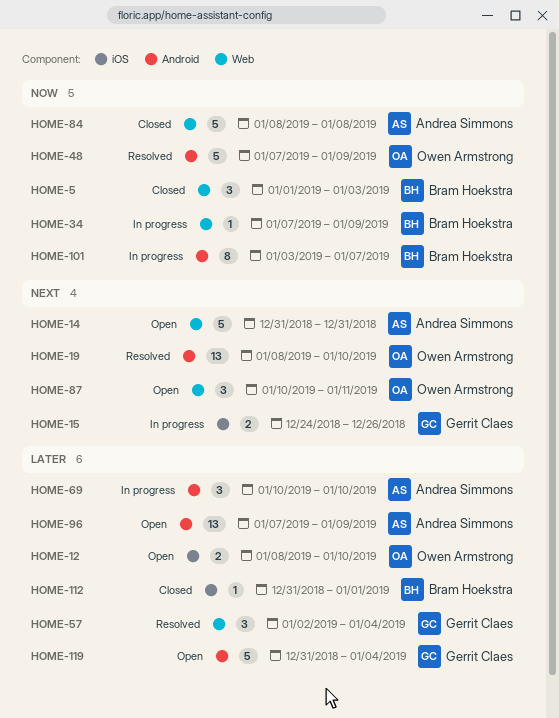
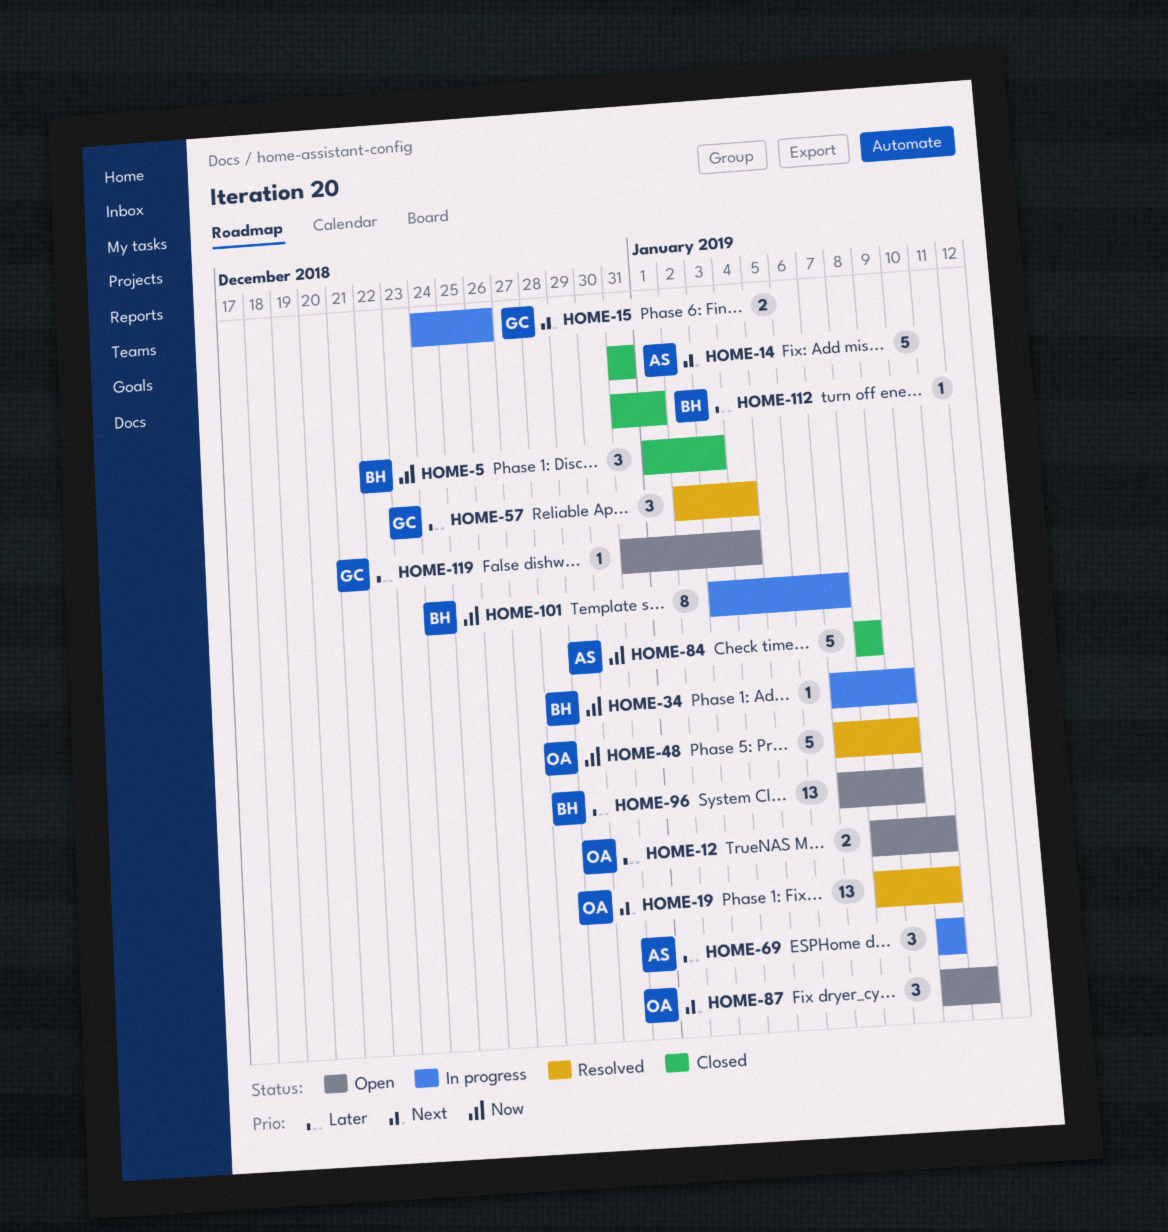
HOME-14, status: Open -> Closed
HOME-96, owner: Andrea Simmons -> Bram Hoekstra
HOME-119, estimate: 5 -> 1

